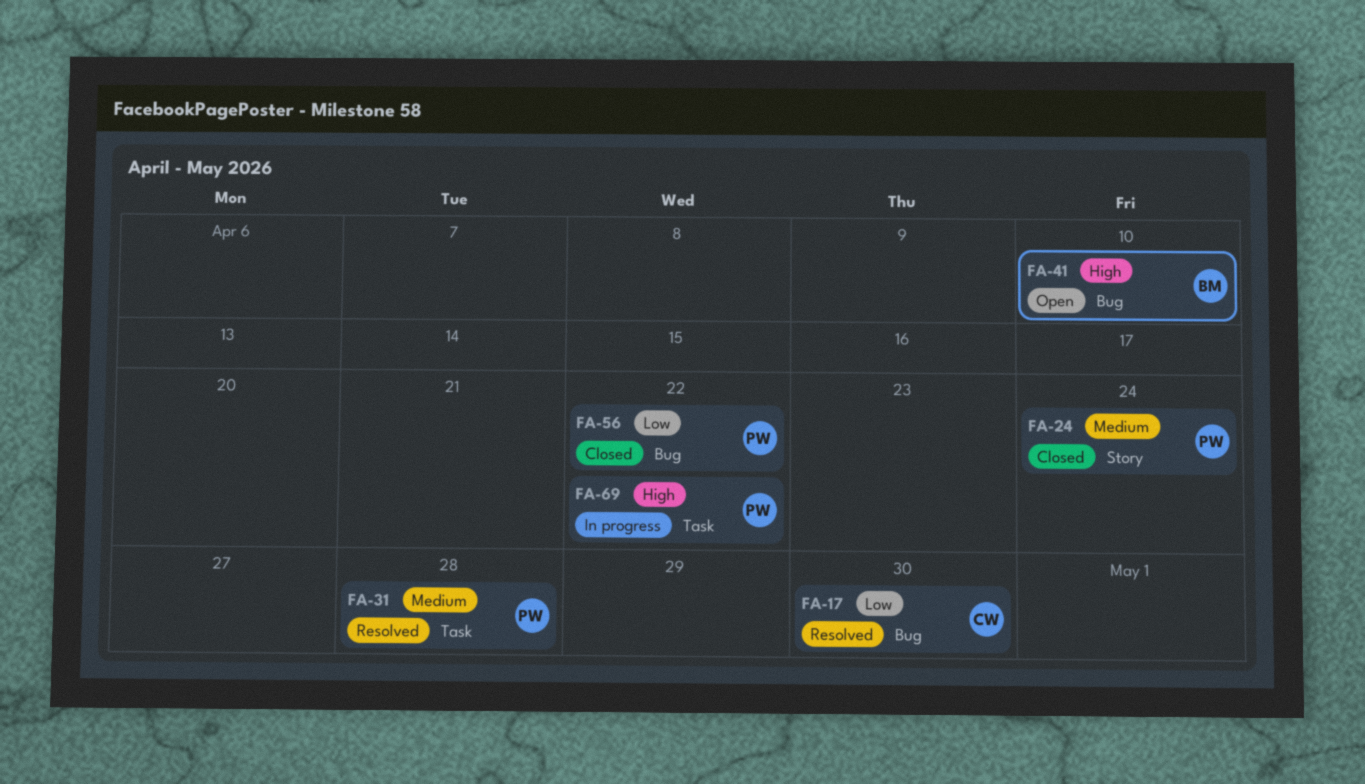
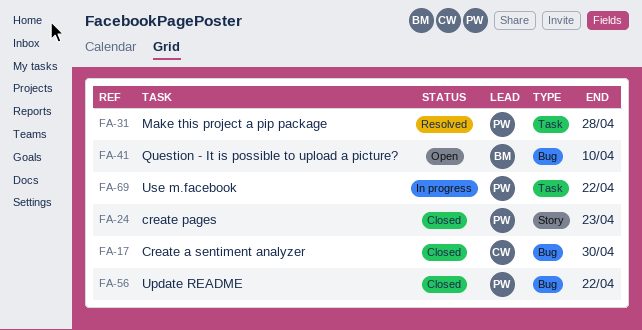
FA-17, status: Resolved -> Closed
FA-24, due: Apr 24 -> Apr 23

